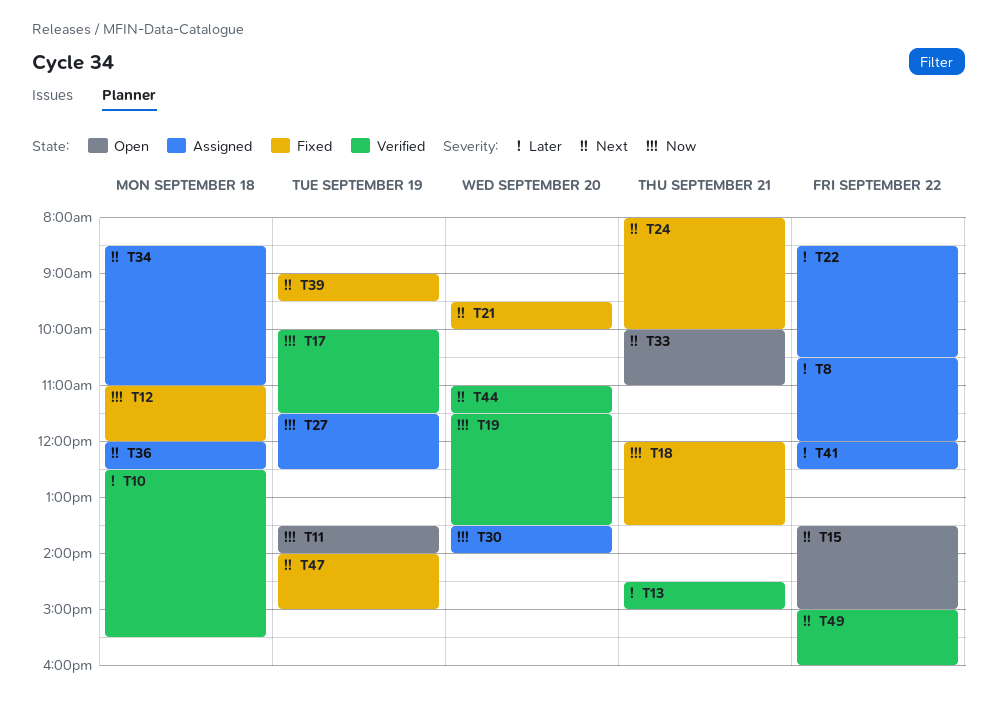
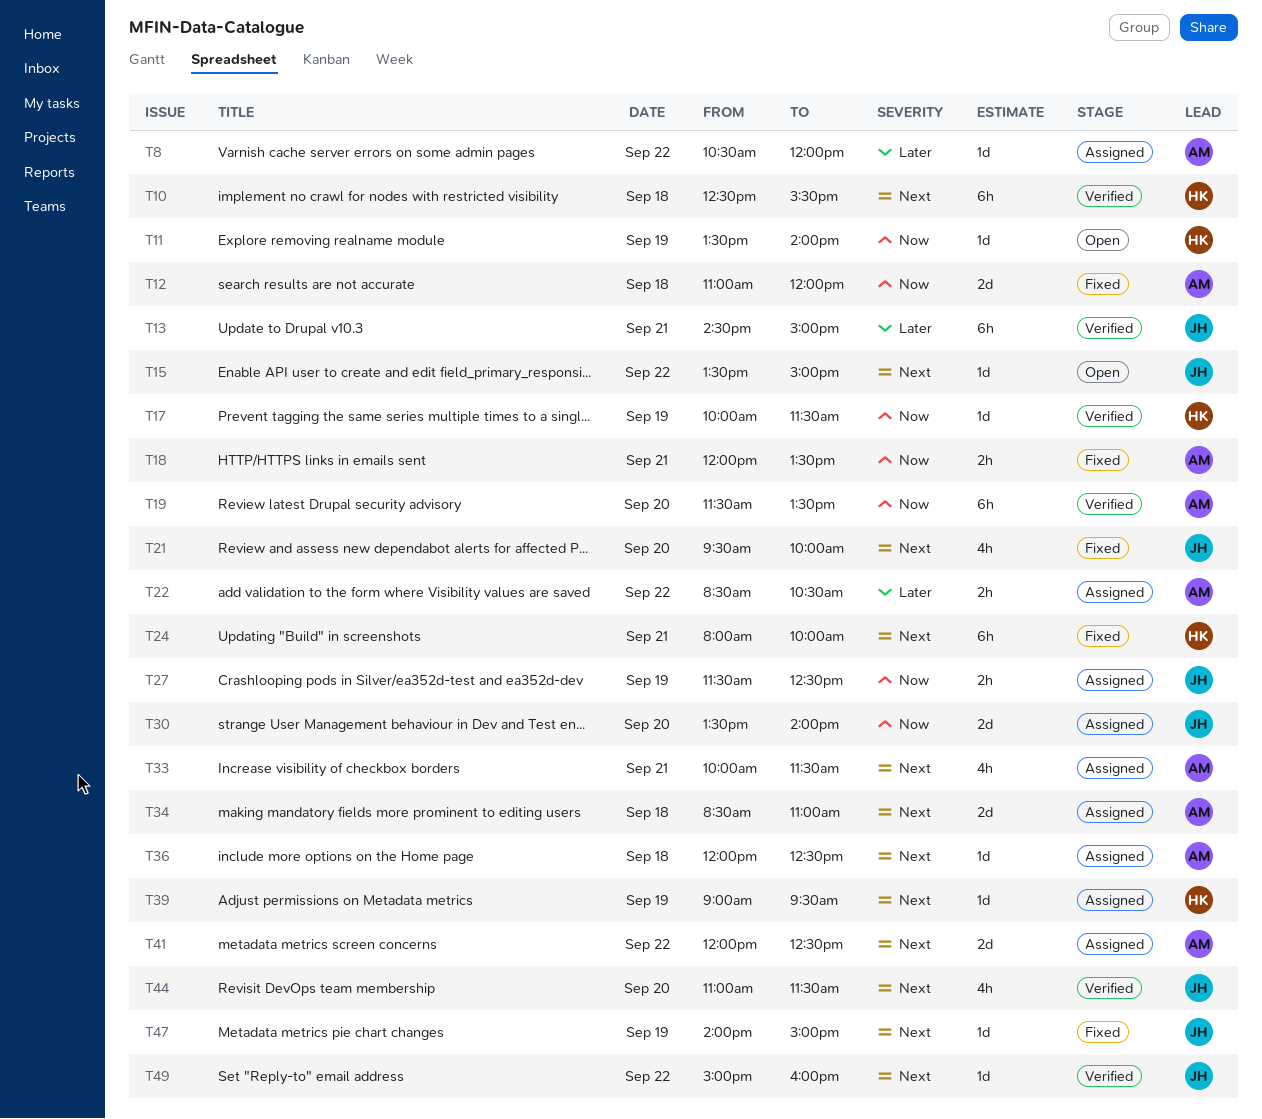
T10, priority: Later -> Next
T33, status: Open -> Assigned
T33, ends: 11:00 -> 11:30
T39, status: Fixed -> Assigned
T41, priority: Later -> Next

